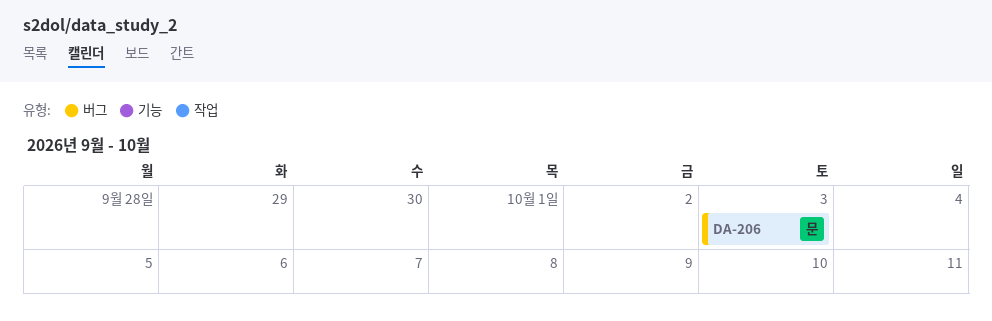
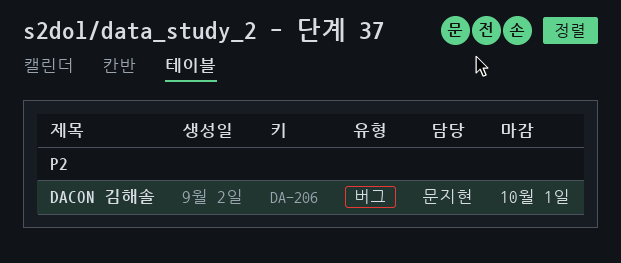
DA-206, due: Oct 3 -> Oct 1

